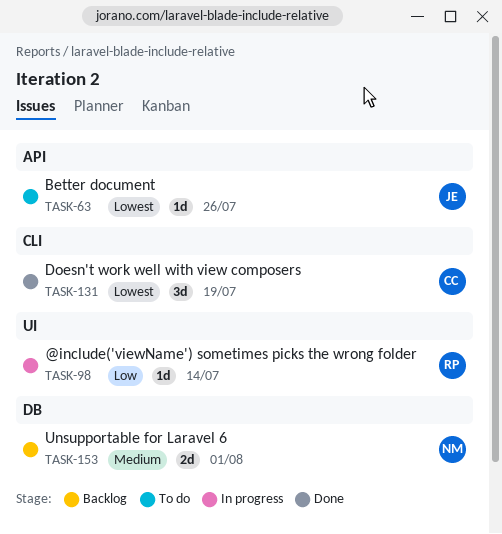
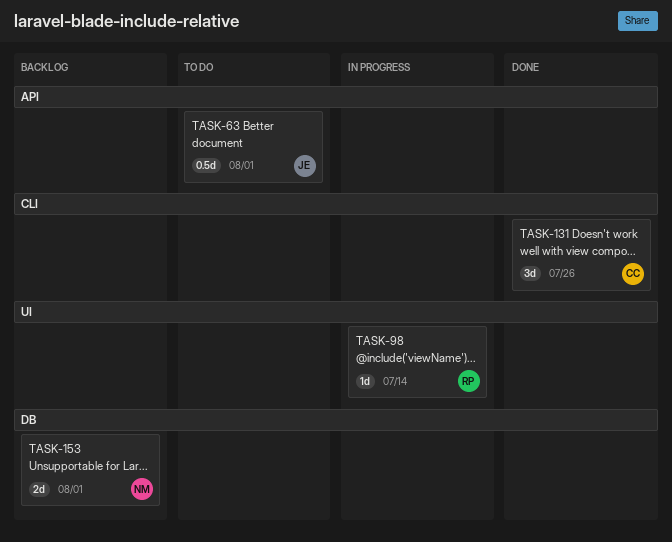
TASK-63, estimate: 1d -> 0.5d
TASK-63, due: Jul 26 -> Aug 1
TASK-131, due: Jul 19 -> Jul 26

